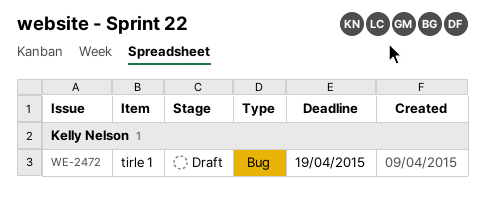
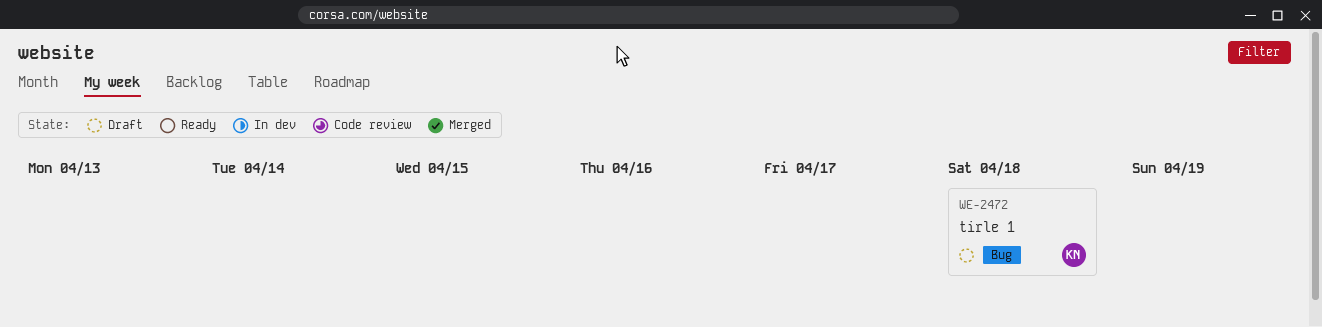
WE-2472, due: Apr 19 -> Apr 18

